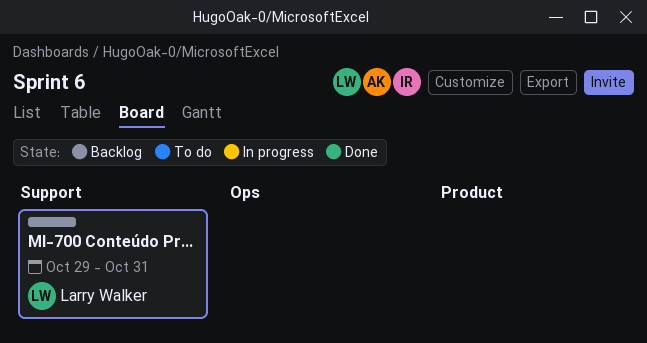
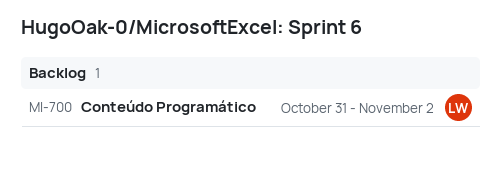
MI-700, start: Oct 29 -> Oct 31
MI-700, due: Oct 31 -> Nov 2

